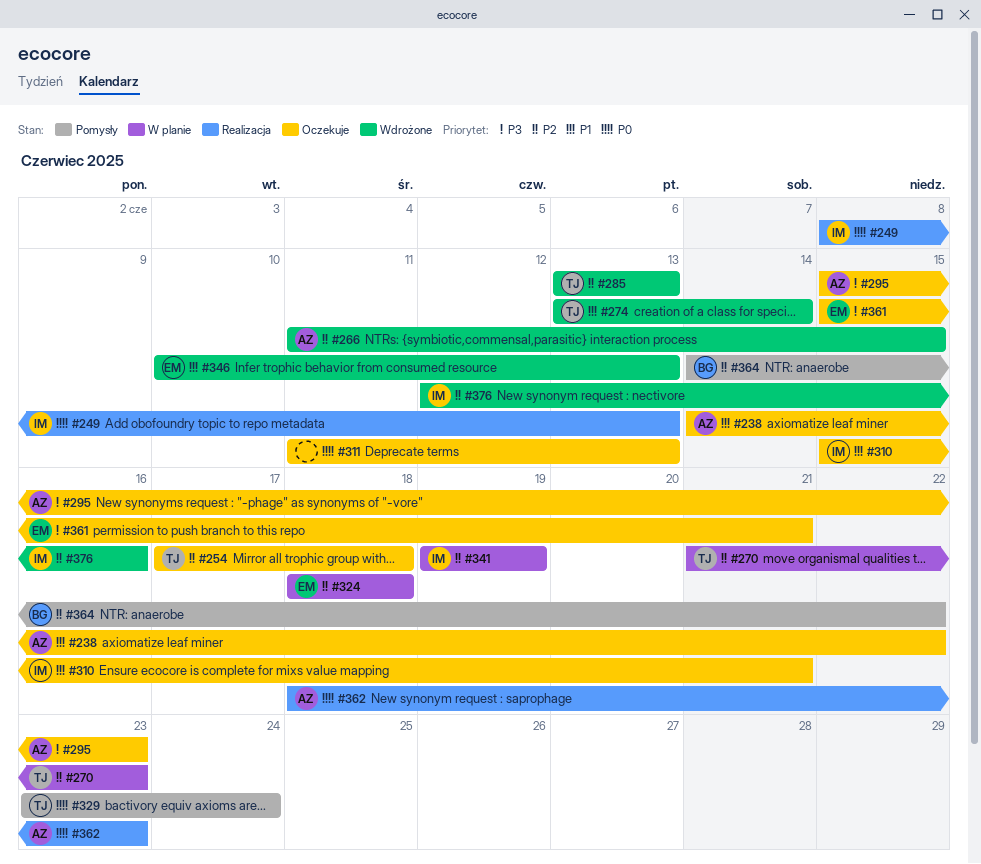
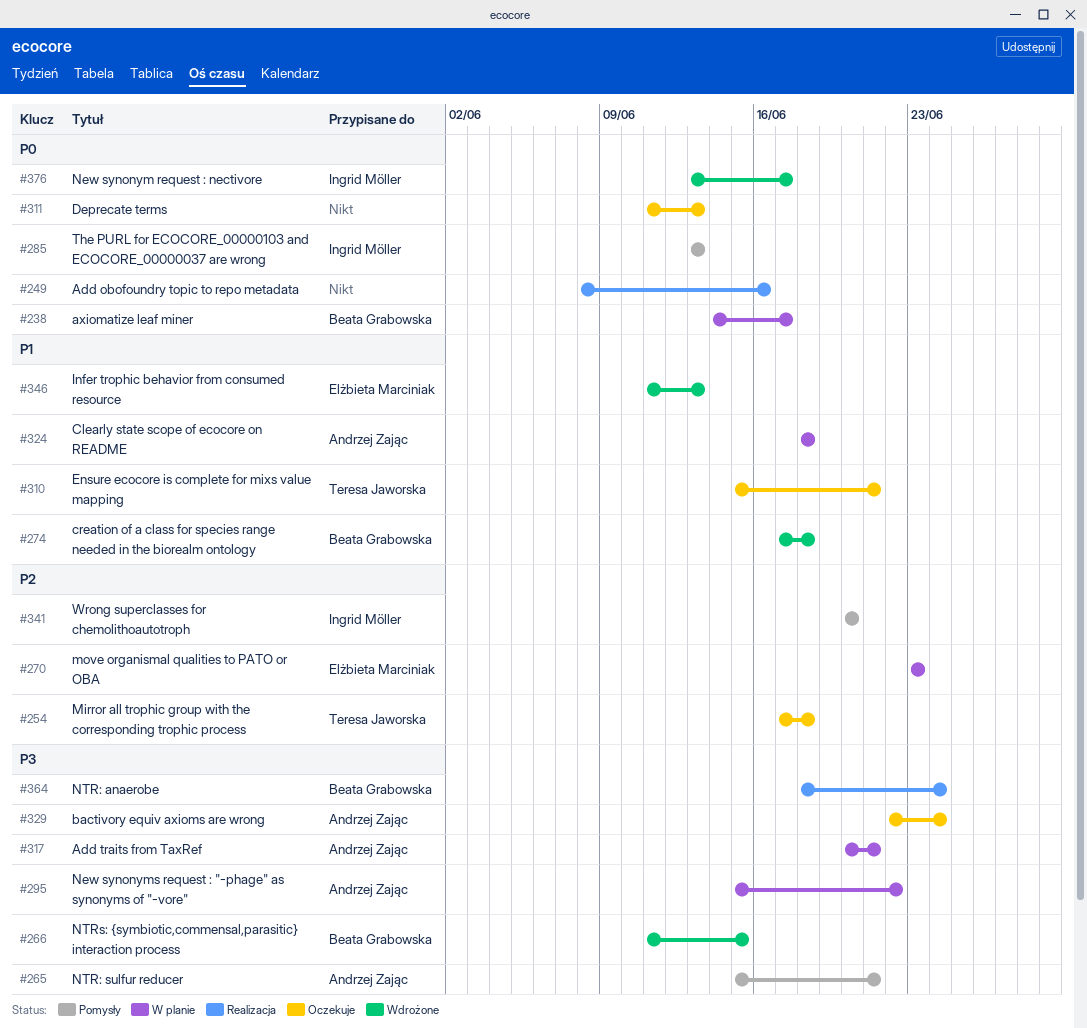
#238, status: Oczekuje -> W planie
#238, owner: Andrzej Zając -> Beata Grabowska
#238, priority: P1 -> P0
#238, due: Jun 22 -> Jun 17
#249, owner: Ingrid Möller -> none
#249, due: Jun 13 -> Jun 16
#265: none -> present
#266, owner: Andrzej Zając -> Beata Grabowska
#266, priority: P2 -> P3
#270, owner: Teresa Jaworska -> Elżbieta Marciniak
#270, start: Jun 21 -> Jun 23
#274, owner: Teresa Jaworska -> Beata Grabowska
#274, start: Jun 13 -> Jun 17
#274, due: Jun 14 -> Jun 18
#285, status: Wdrożone -> Pomysły
#285, owner: Teresa Jaworska -> Ingrid Möller
#285, priority: P2 -> P0
#295, status: Oczekuje -> W planie
#295, due: Jun 23 -> Jun 22
#310, owner: Ingrid Möller -> Teresa Jaworska
#317: none -> present
#324, owner: Elżbieta Marciniak -> Andrzej Zając
#324, priority: P2 -> P1
#329, status: Pomysły -> Oczekuje
#329, owner: Teresa Jaworska -> Andrzej Zając
#329, priority: P0 -> P3
#329, start: Jun 23 -> Jun 22
#341, status: W planie -> Pomysły
#341, start: Jun 19 -> Jun 20
#341, due: Jun 19 -> Jun 20
#346, start: Jun 10 -> Jun 11
#361: present -> none
#362: present -> none
#364, status: Pomysły -> Realizacja
#364, priority: P2 -> P3
#364, start: Jun 14 -> Jun 18
#364, due: Jun 22 -> Jun 24
#376, priority: P2 -> P0
#376, start: Jun 12 -> Jun 13
#376, due: Jun 16 -> Jun 17

